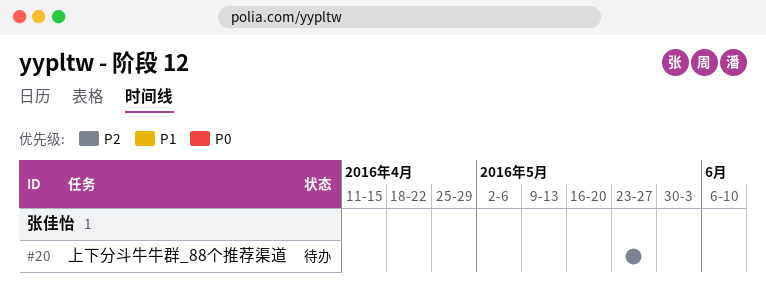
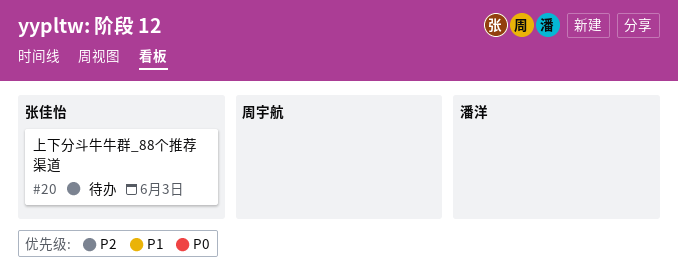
#20, due: May 27 -> Jun 3

